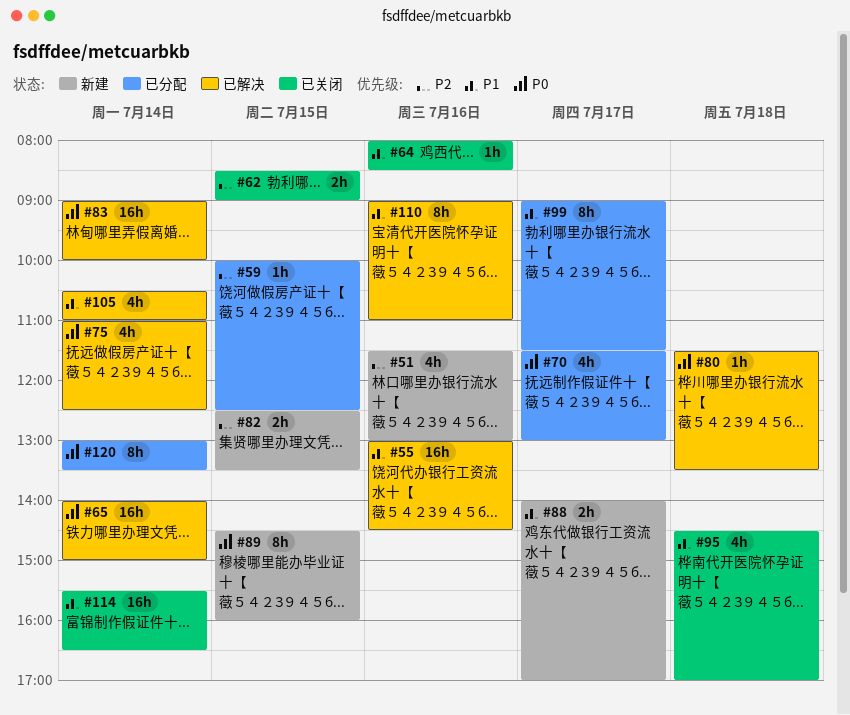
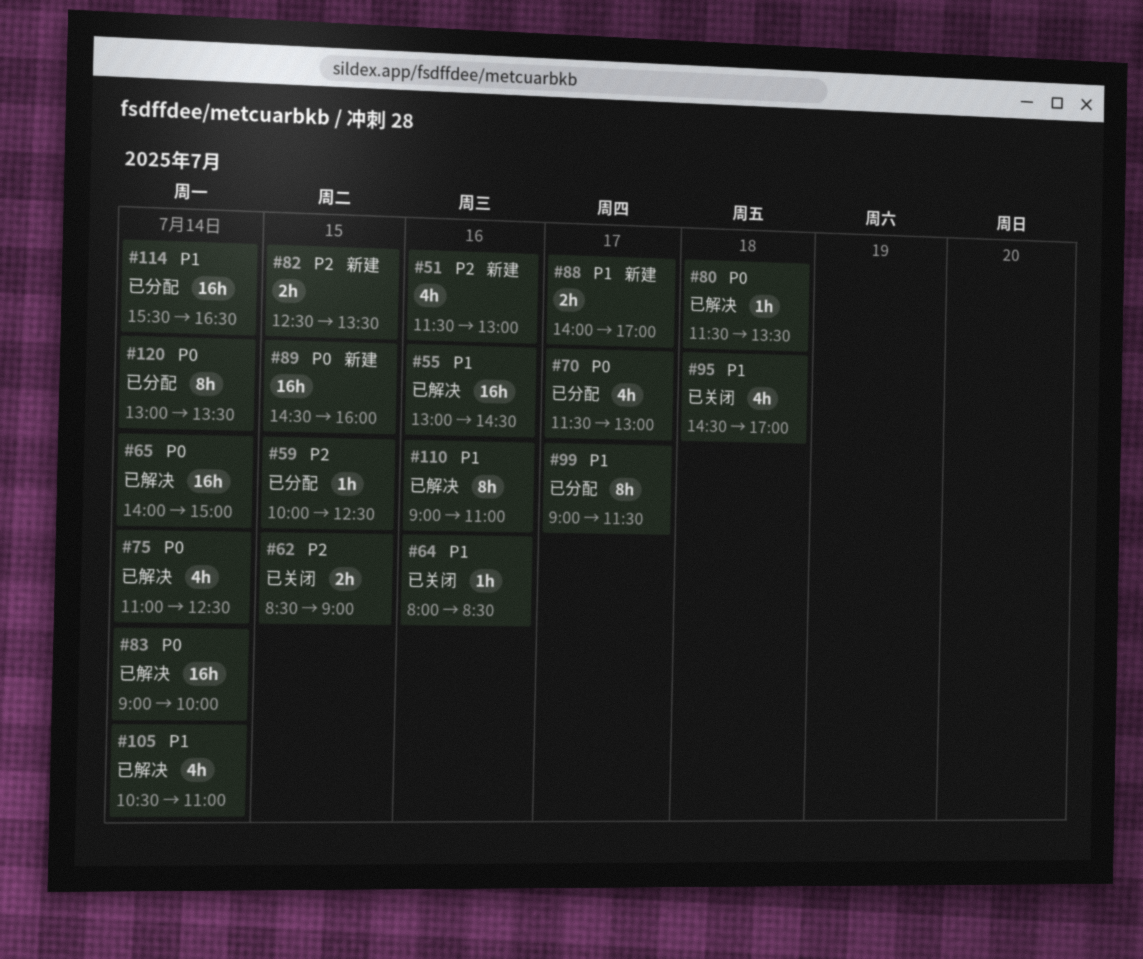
#89, estimate: 8h -> 16h
#114, status: 已关闭 -> 已分配

